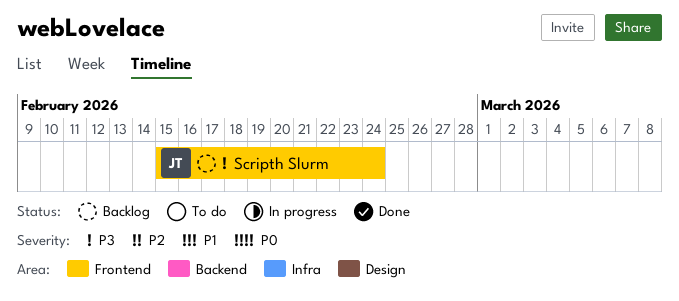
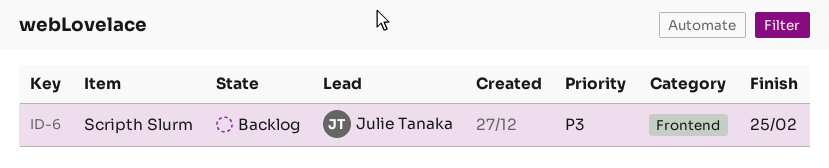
Scripth Slurm, due: Feb 24 -> Feb 25

